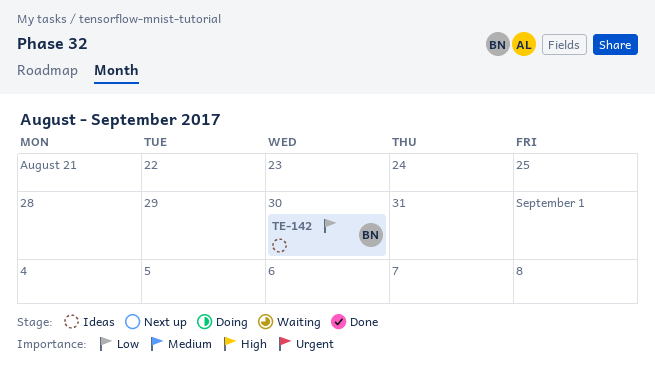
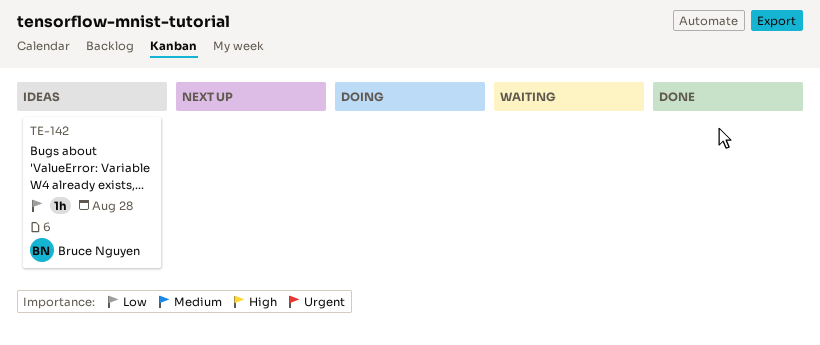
TE-142, due: Aug 30 -> Aug 28

